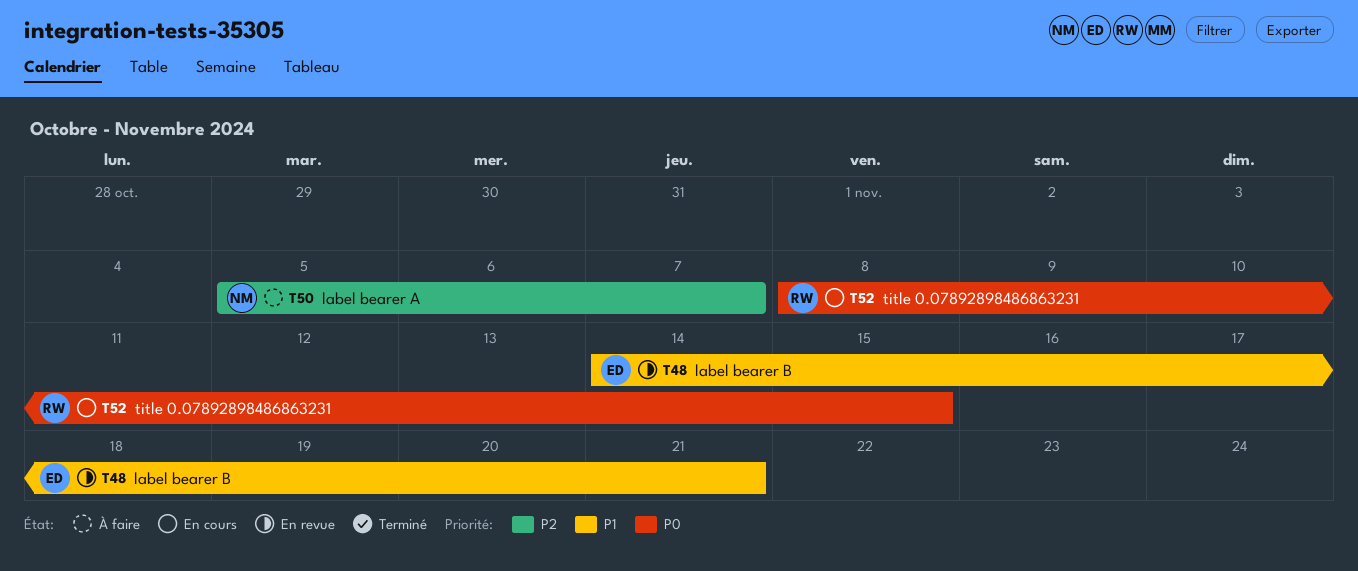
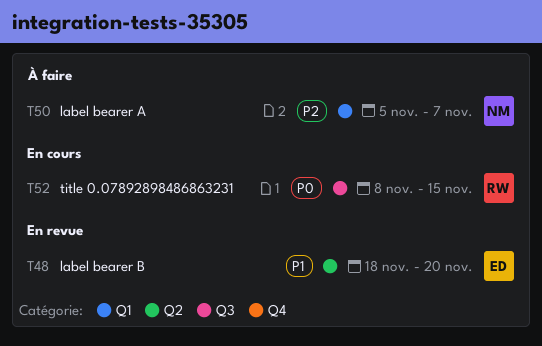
T48, start: Nov 14 -> Nov 18
T48, due: Nov 21 -> Nov 20

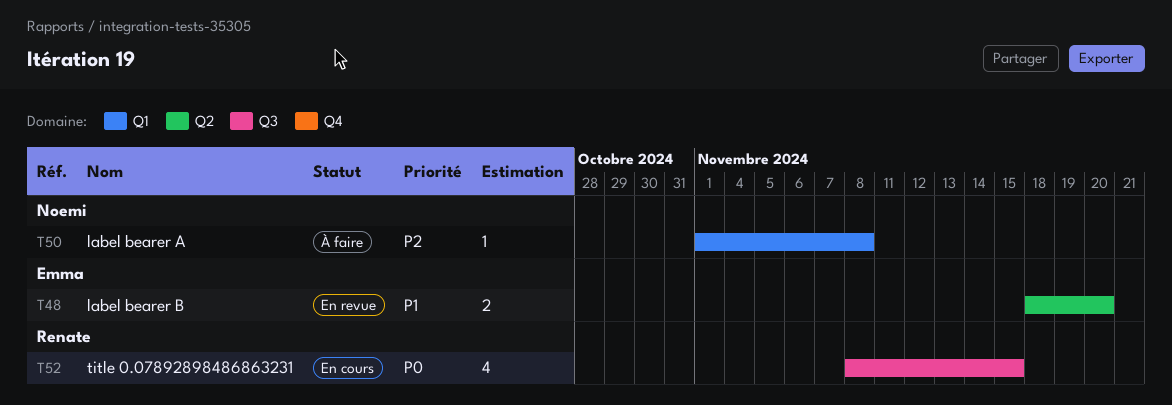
T50, start: Nov 5 -> Nov 1
T50, due: Nov 7 -> Nov 8

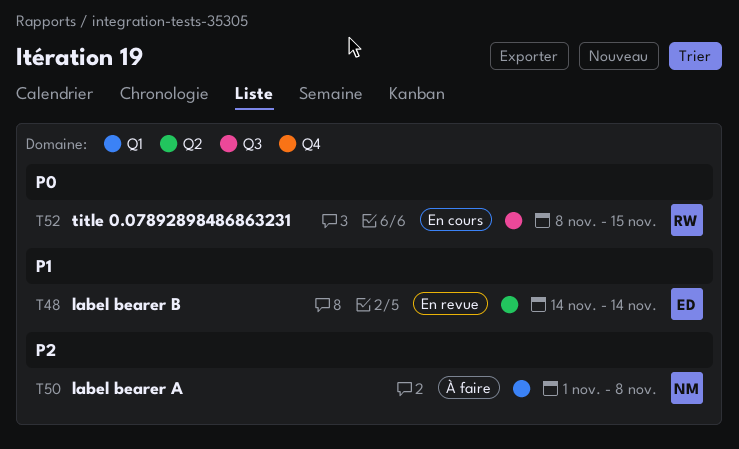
T48, start: Nov 18 -> Nov 14
T48, due: Nov 20 -> Nov 14

